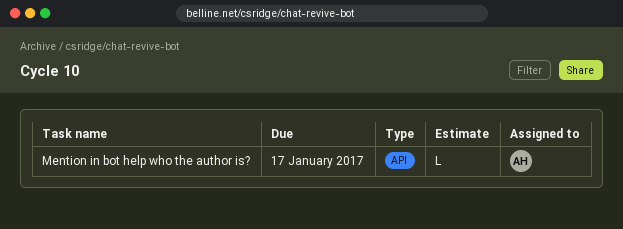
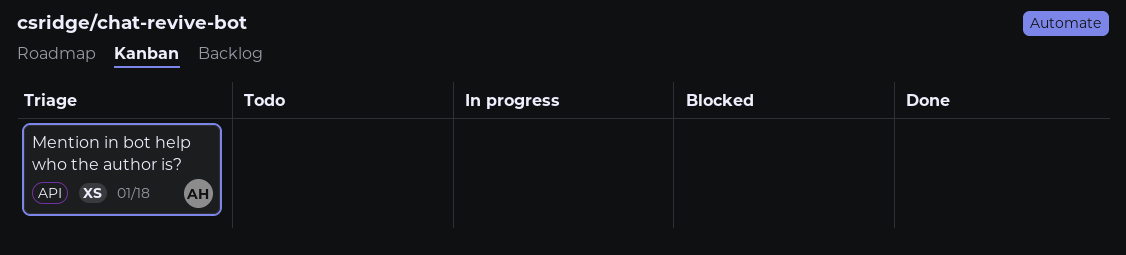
Mention in bot help who the author is?, estimate: L -> XS
Mention in bot help who the author is?, due: Jan 17 -> Jan 18

